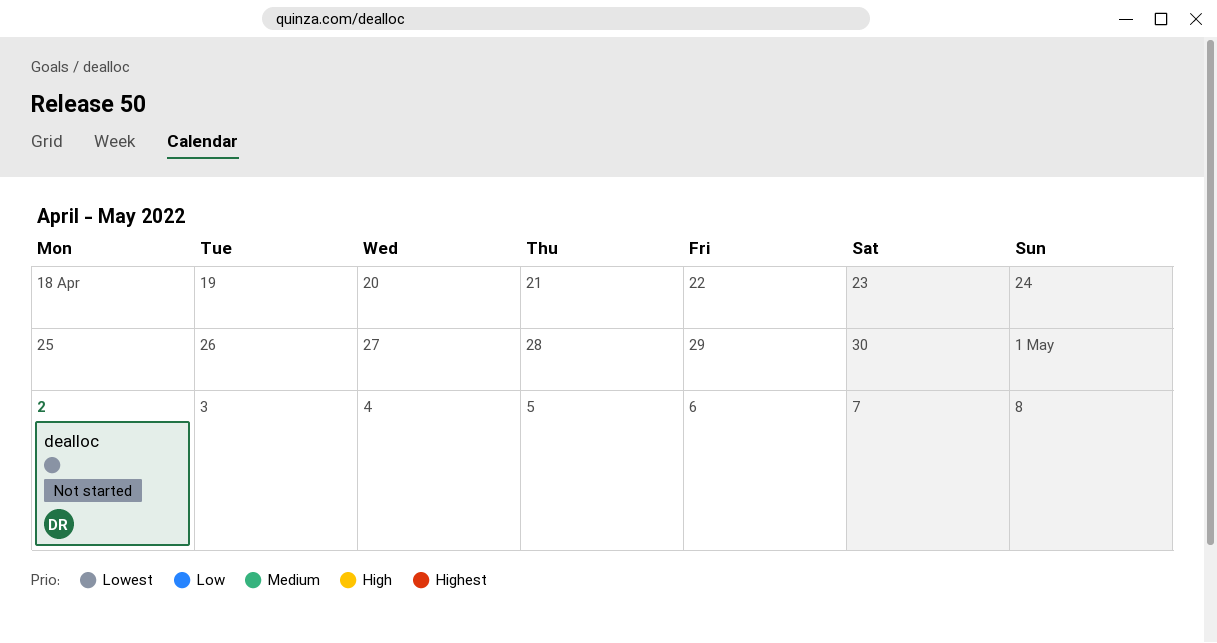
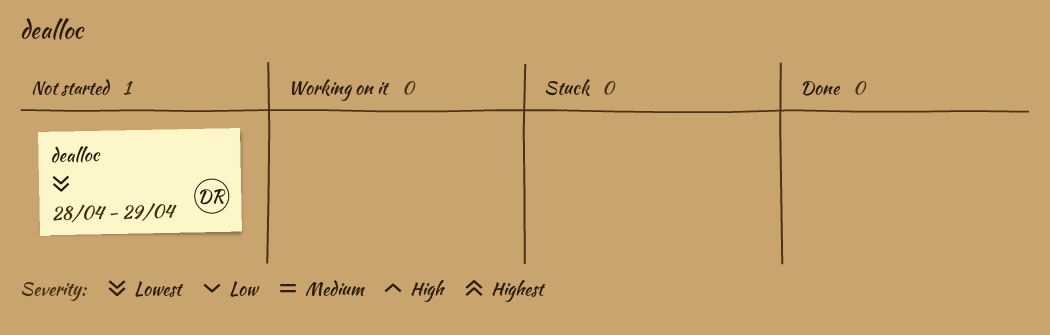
dealloc, due: May 2 -> Apr 29

